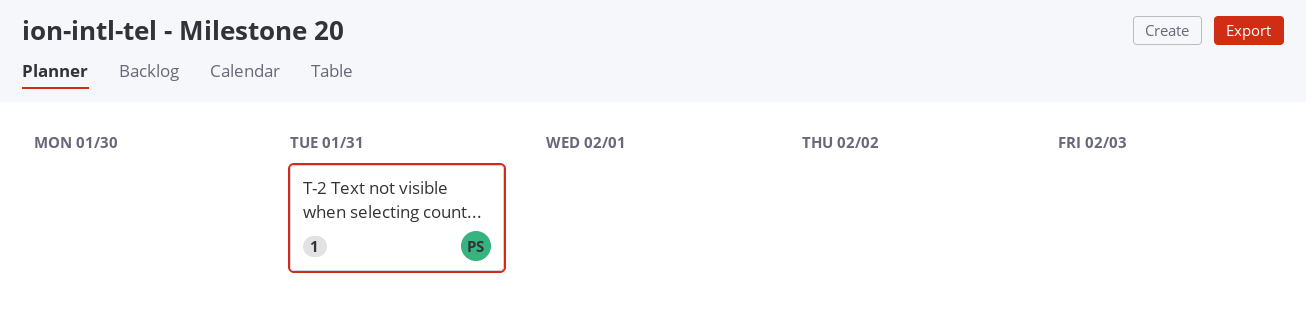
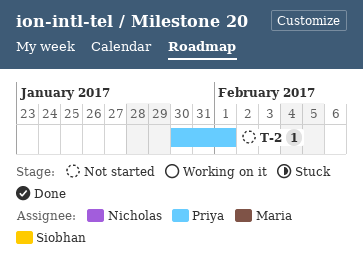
T-2, due: Jan 31 -> Feb 1

